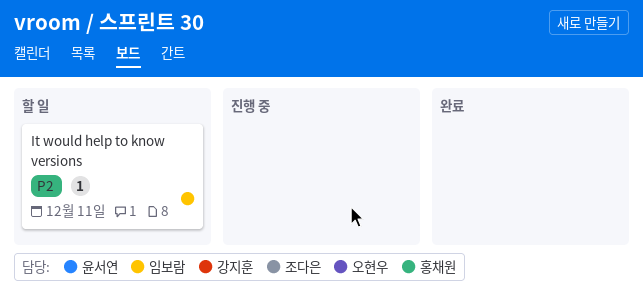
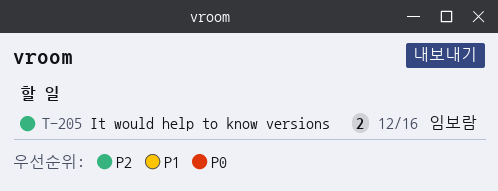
It would help to know versions, estimate: 1 -> 2
It would help to know versions, due: Dec 11 -> Dec 16

